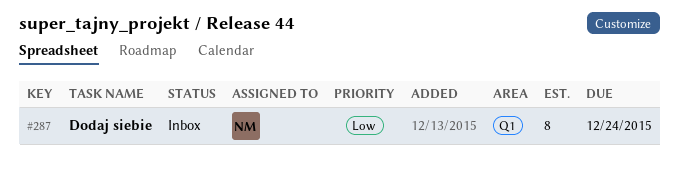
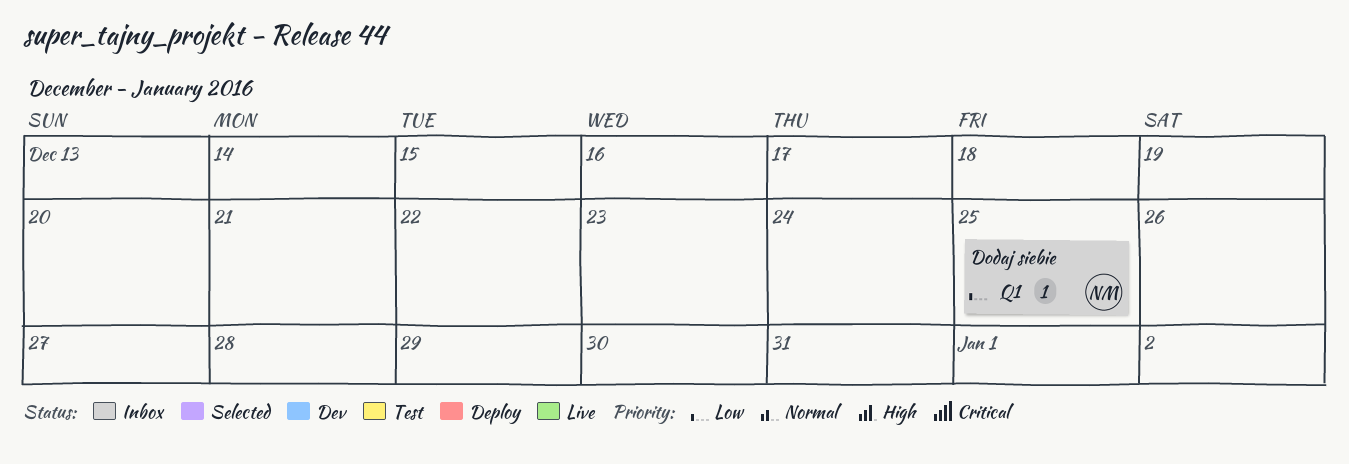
Dodaj siebie, estimate: 8 -> 1
Dodaj siebie, due: Dec 24 -> Dec 25

